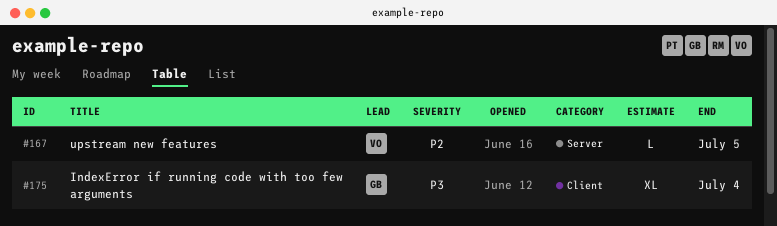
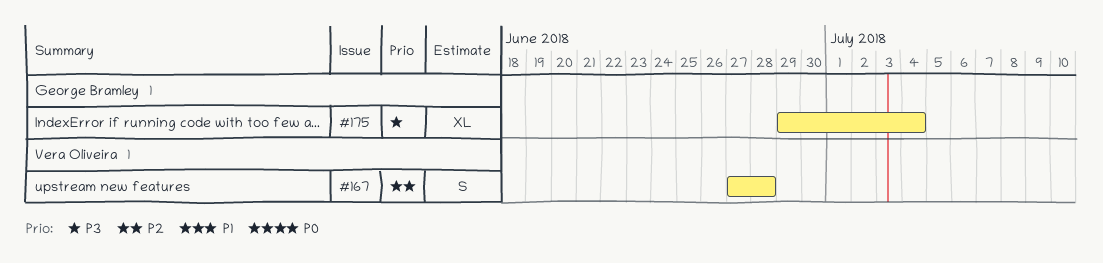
#167, estimate: L -> S
#167, due: Jul 5 -> Jun 28

